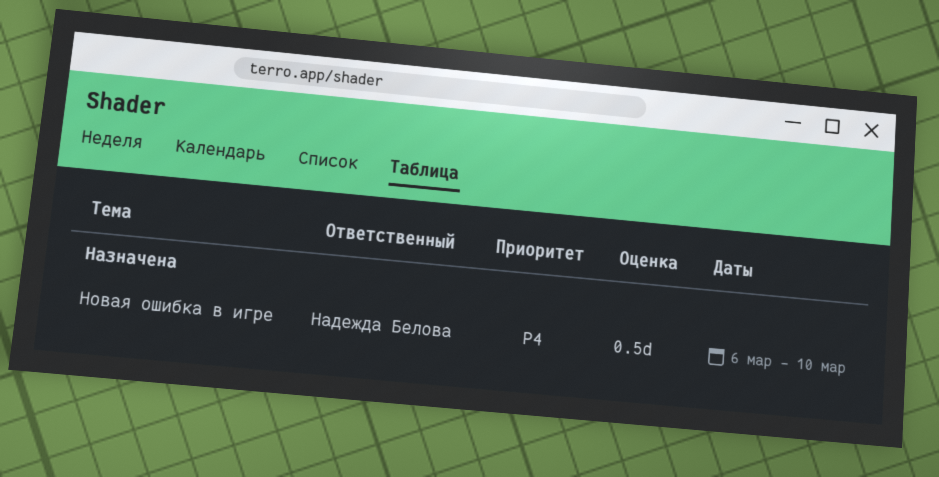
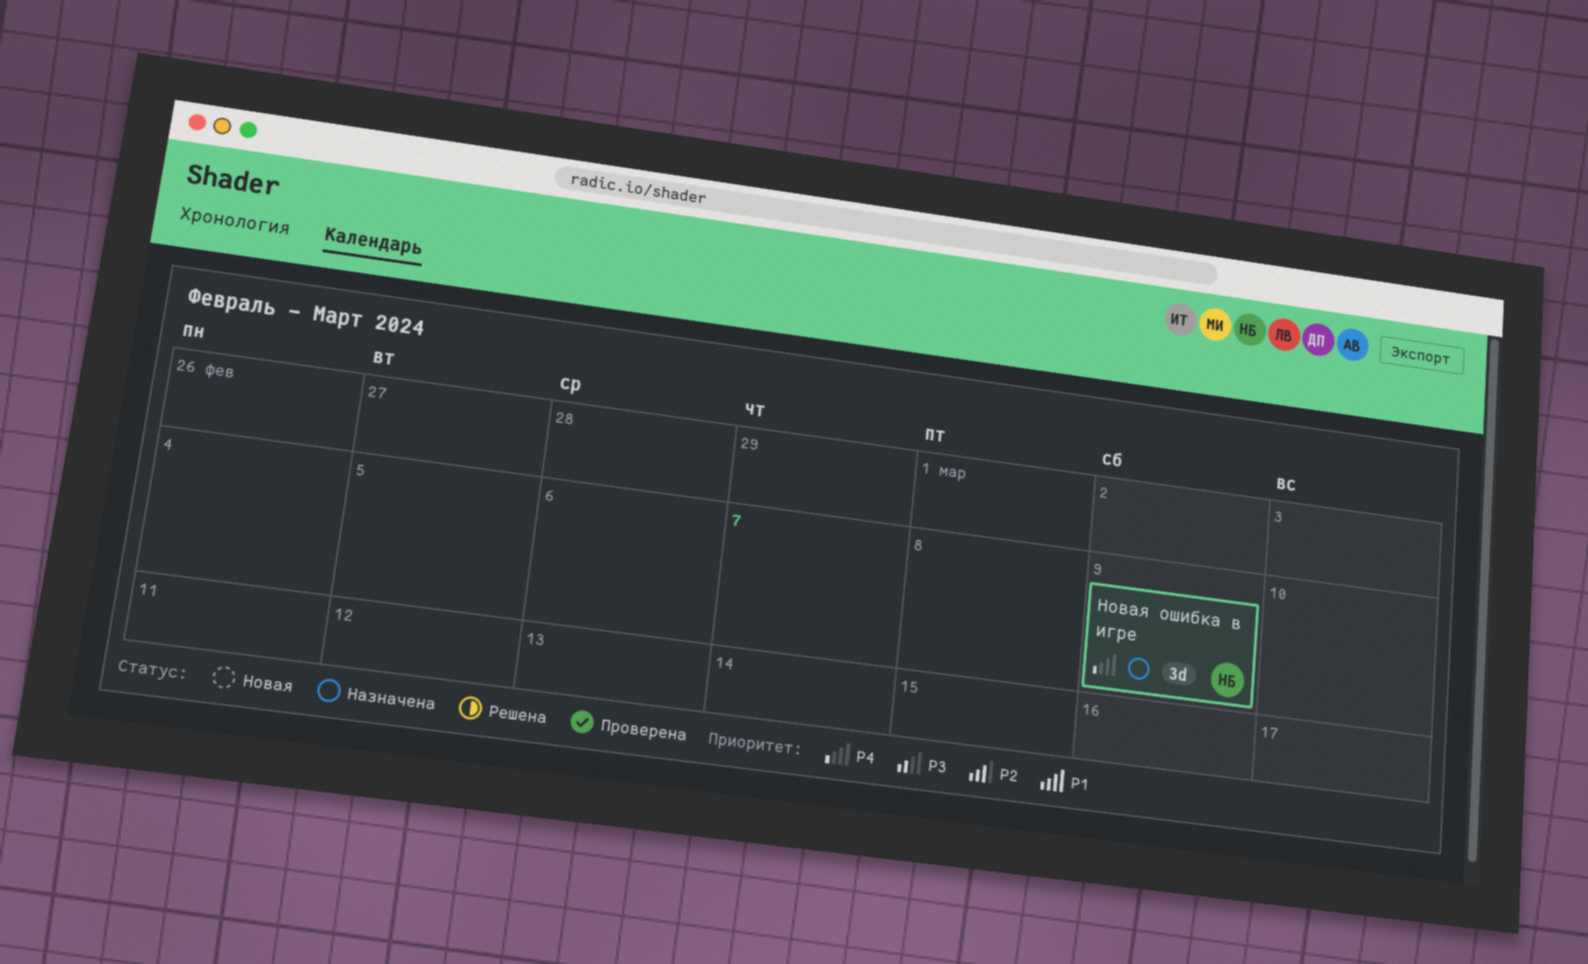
Новая ошибка в игре, estimate: 0.5d -> 3d
Новая ошибка в игре, due: Mar 10 -> Mar 9

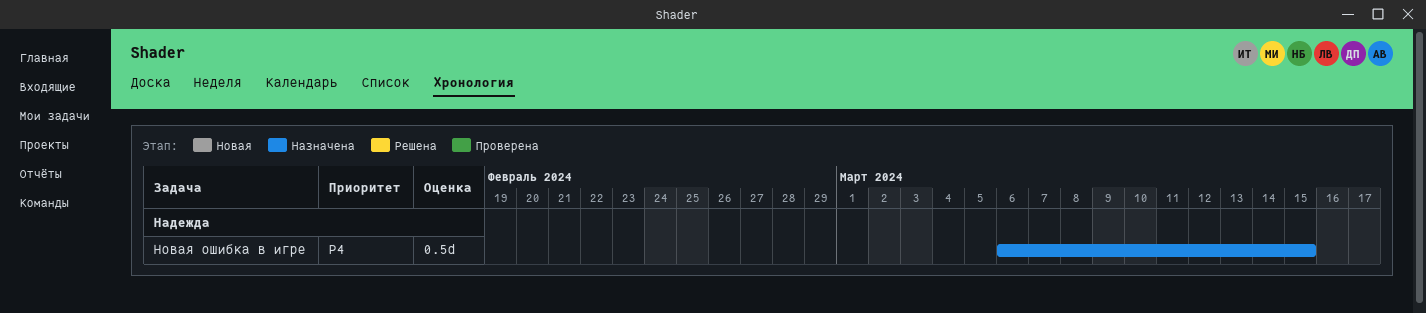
Новая ошибка в игре, estimate: 3d -> 0.5d
Новая ошибка в игре, due: Mar 9 -> Mar 15

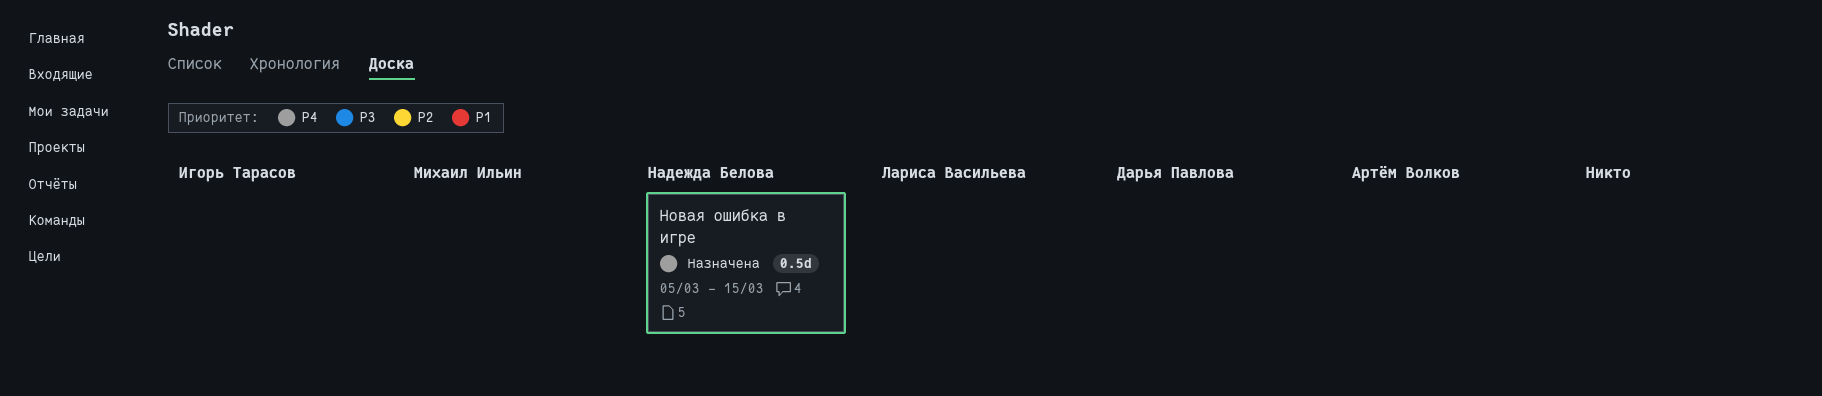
Новая ошибка в игре, start: Mar 6 -> Mar 5

